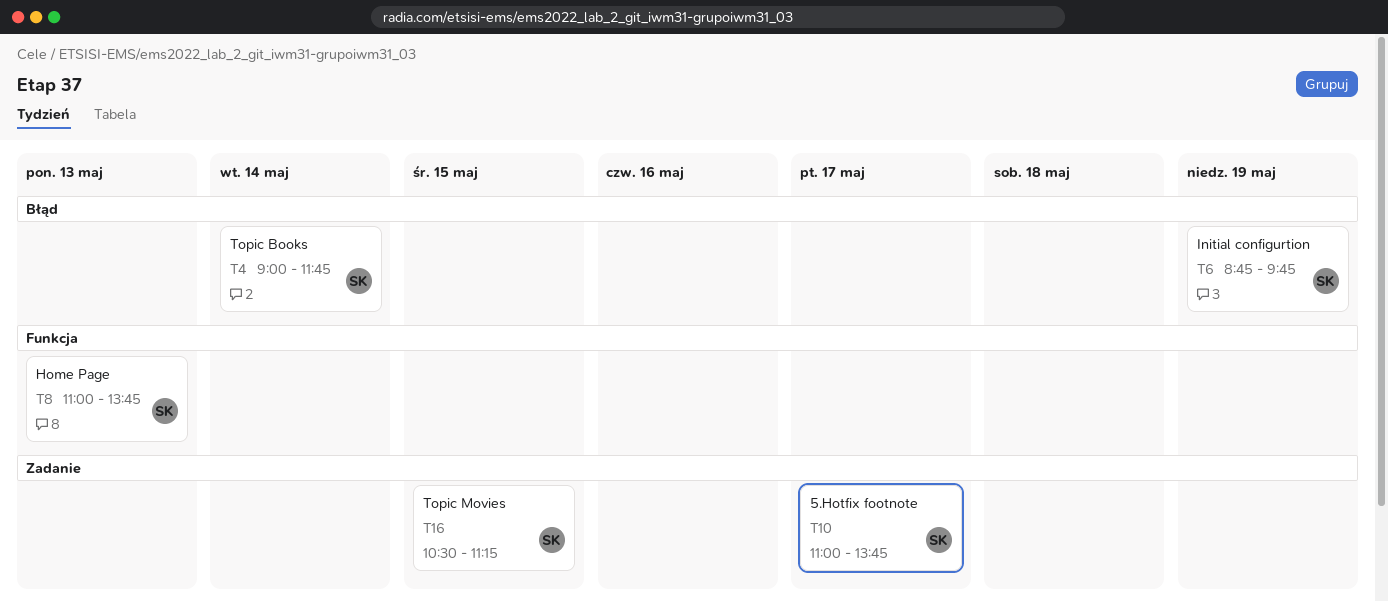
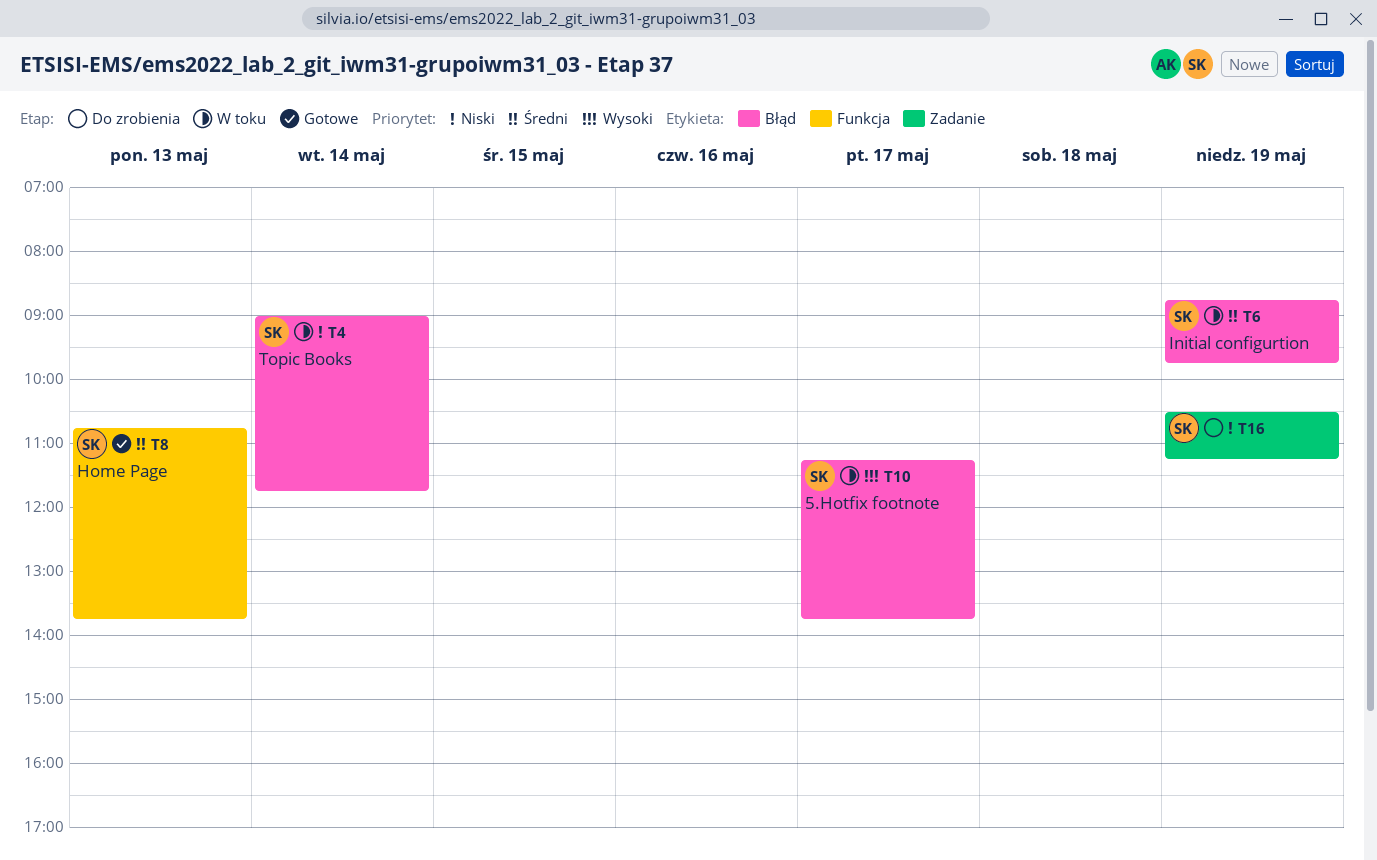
T8, begins: 11:00 -> 10:45
T10, label: Zadanie -> Błąd
T10, begins: 11:00 -> 11:15
T16, day: May 15 -> May 19

